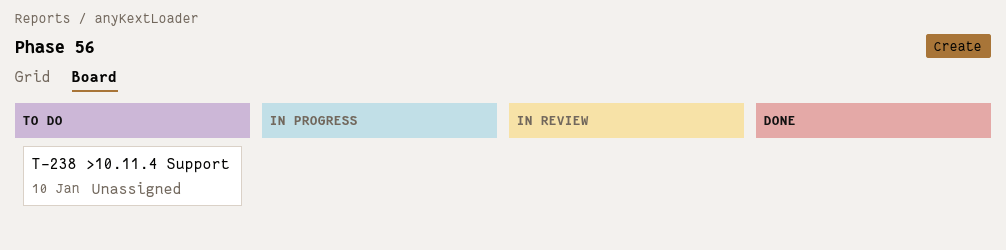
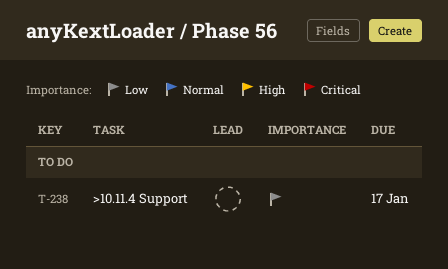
T-238, due: Jan 10 -> Jan 17

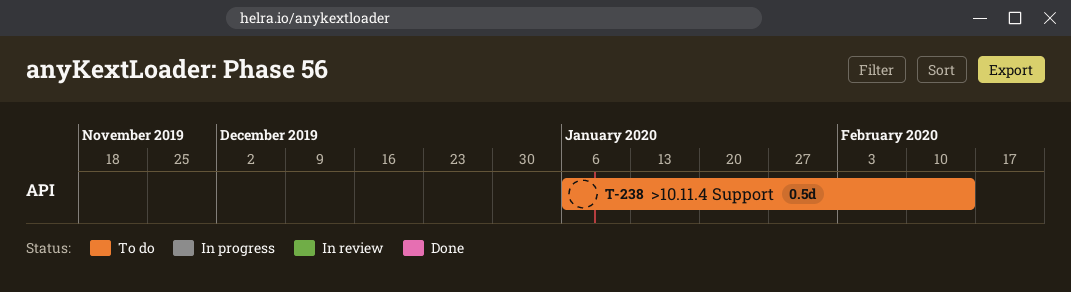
T-238, due: Jan 17 -> Feb 14

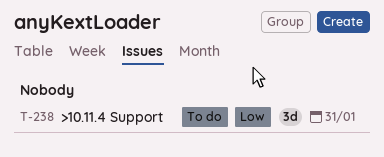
T-238, estimate: 0.5d -> 3d
T-238, due: Feb 14 -> Jan 31

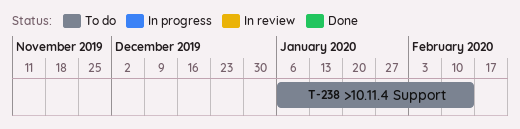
T-238, due: Jan 31 -> Feb 14

